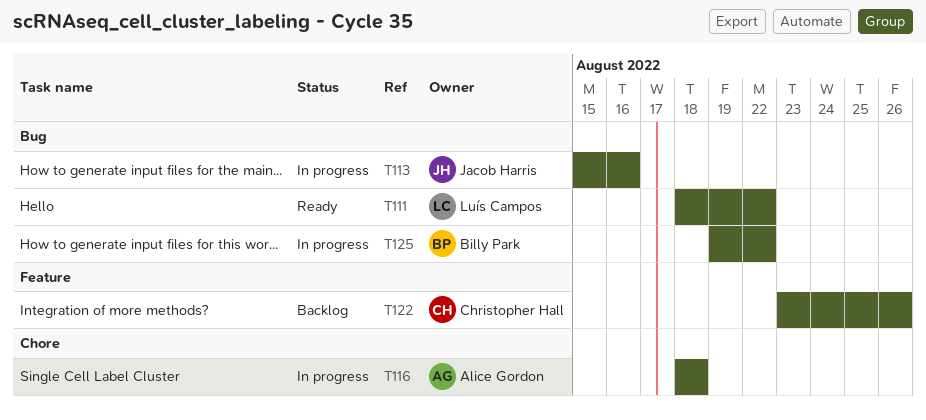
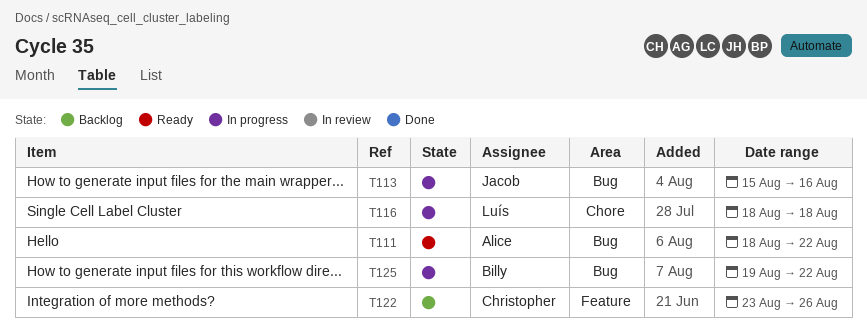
T111, owner: Luís Campos -> Alice Gordon
T116, owner: Alice Gordon -> Luís Campos

